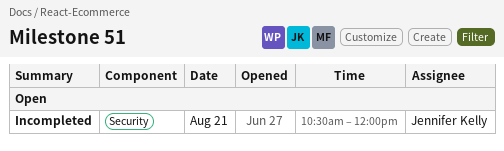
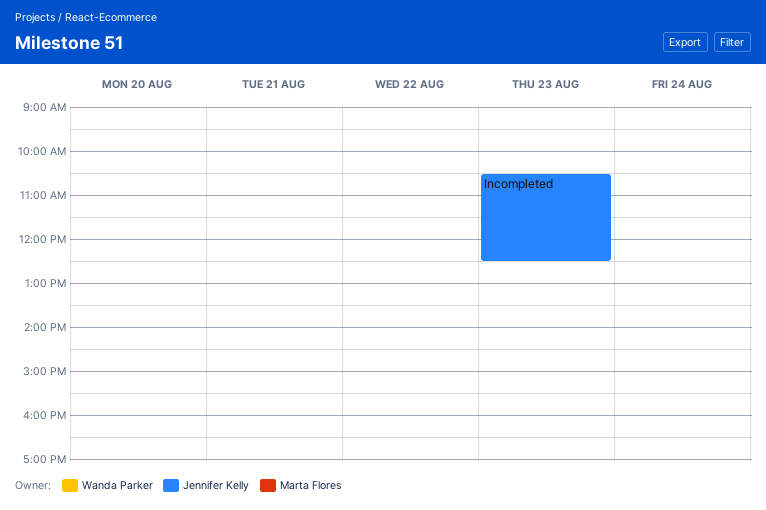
Incompleted, day: Aug 21 -> Aug 23
Incompleted, ends: 12:00 -> 12:30

